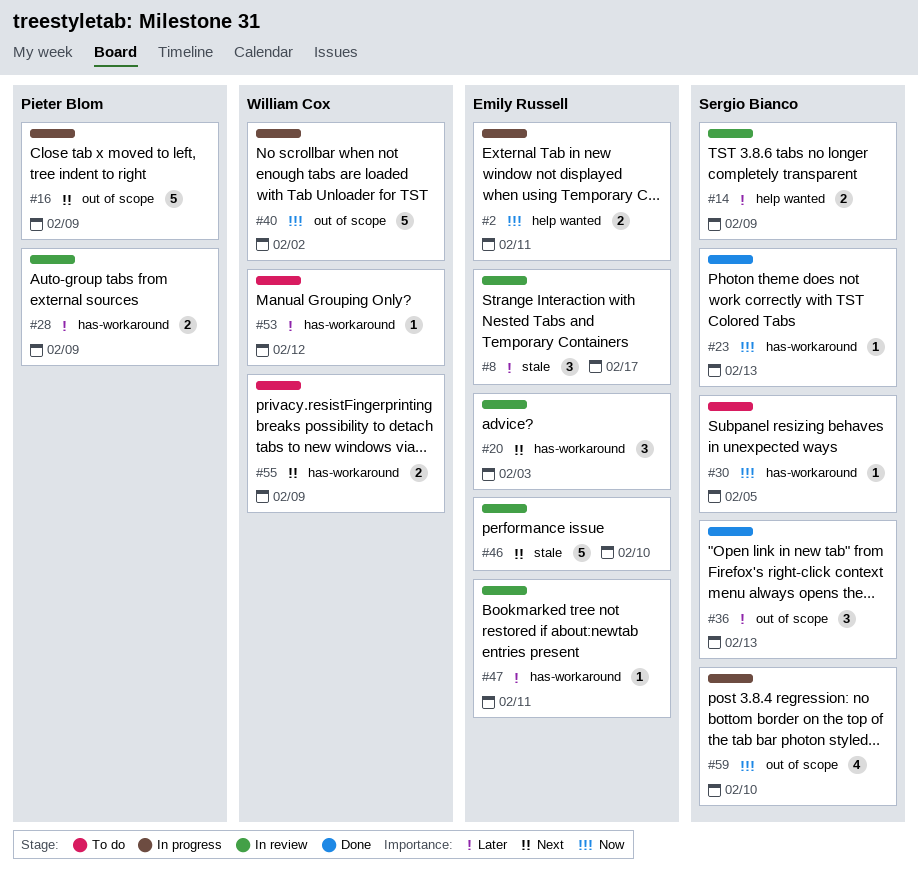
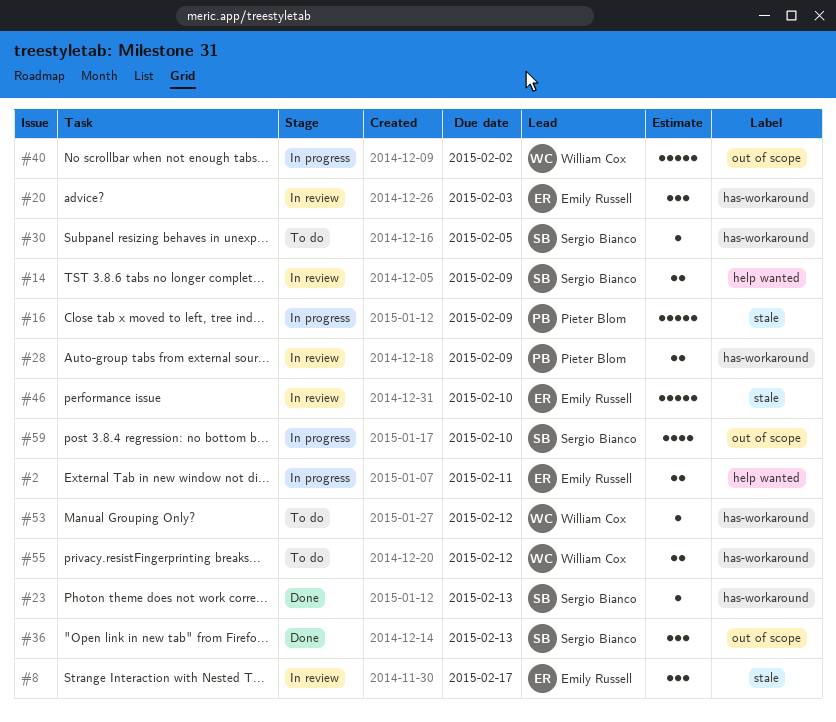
#16, label: out of scope -> stale
#47: present -> none
#55, due: Feb 9 -> Feb 12

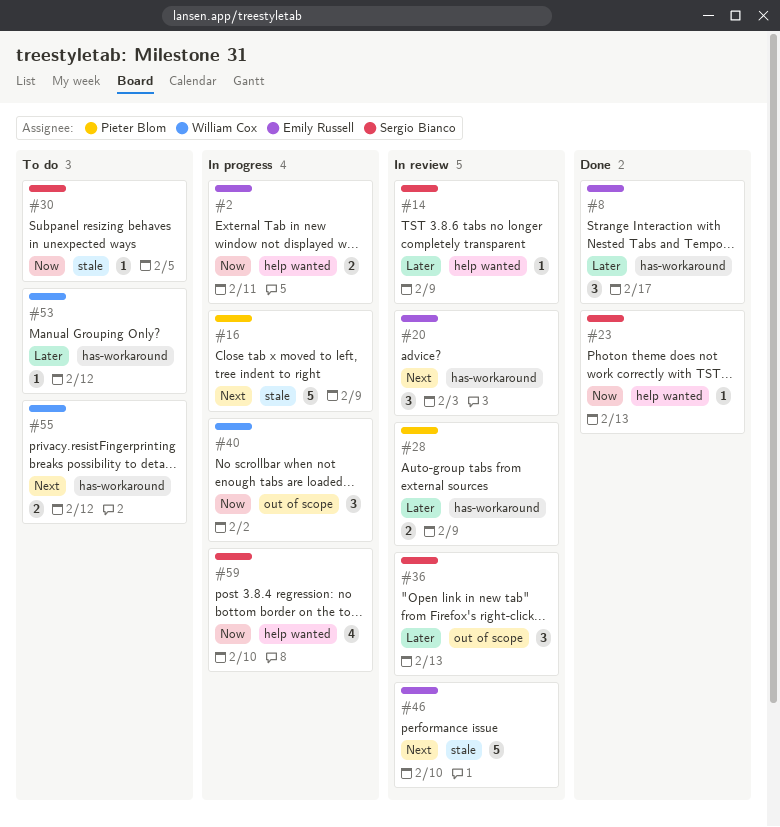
#8, status: In review -> Done
#8, label: stale -> has-workaround
#14, estimate: 2 -> 1
#23, label: has-workaround -> help wanted
#30, label: has-workaround -> stale
#36, status: Done -> In review
#40, estimate: 5 -> 3
#59, label: out of scope -> help wanted

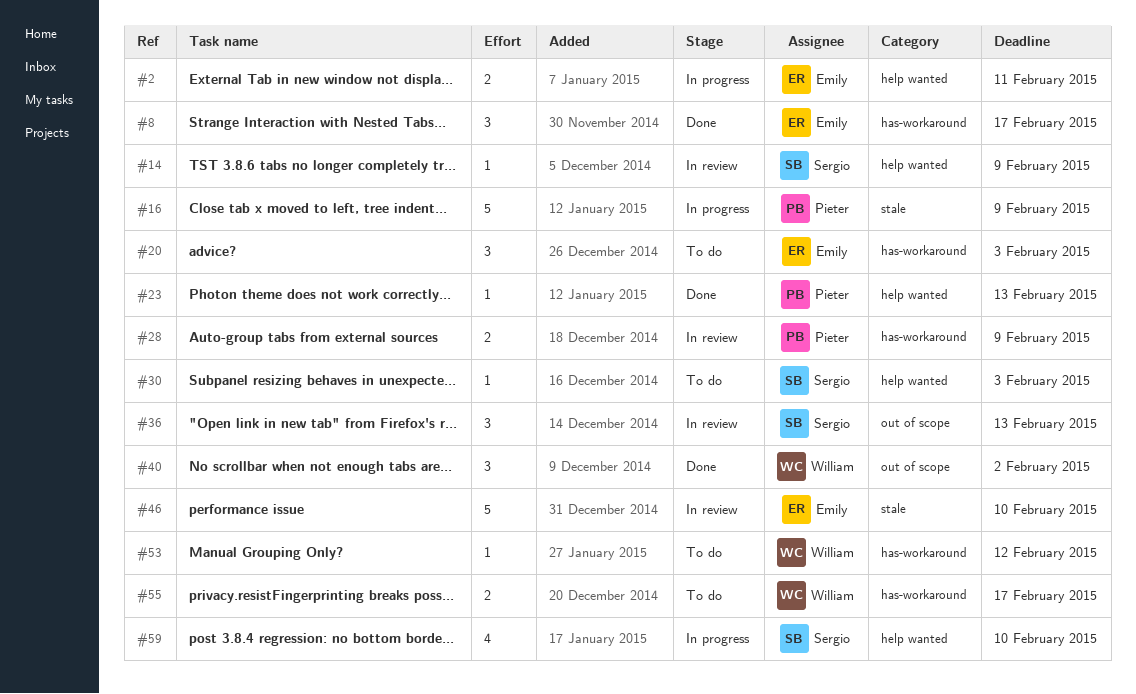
#20, status: In review -> To do
#23, owner: Sergio Bianco -> Pieter Blom
#30, label: stale -> help wanted
#30, due: Feb 5 -> Feb 3
#40, status: In progress -> Done
#55, due: Feb 12 -> Feb 17

